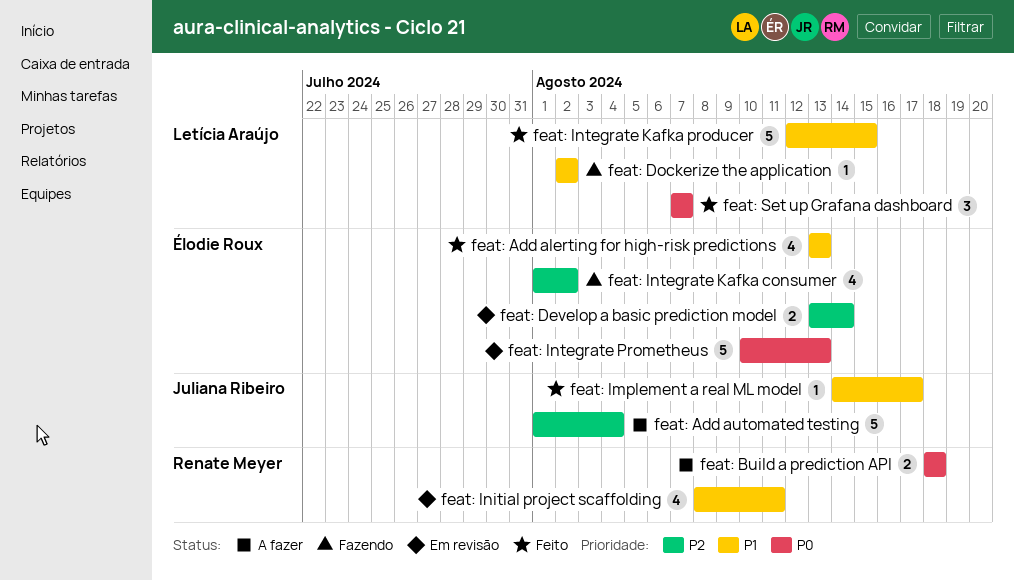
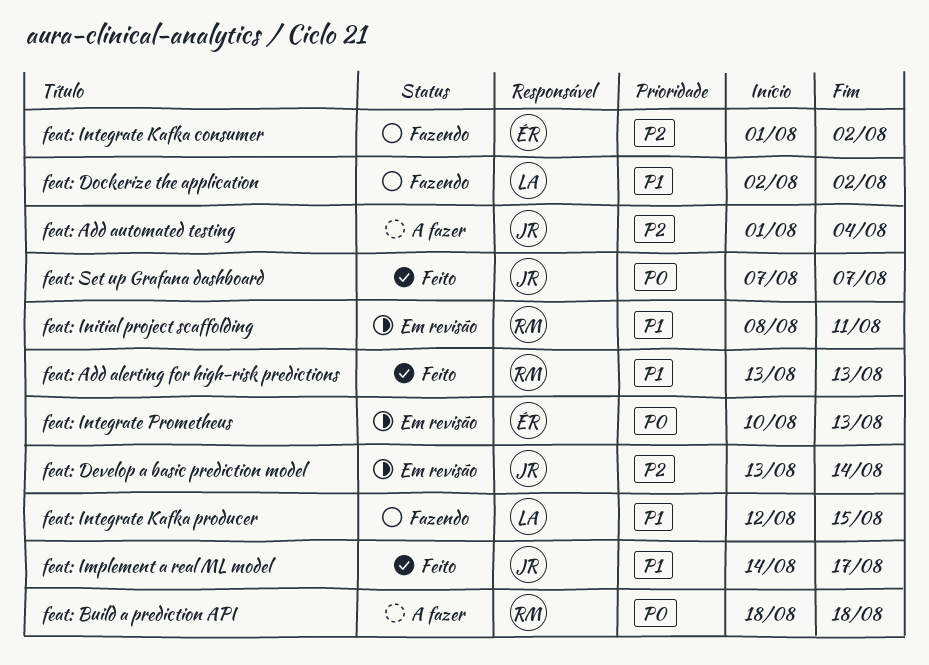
feat: Add alerting for high-risk predictions, owner: Élodie Roux -> Renate Meyer
feat: Develop a basic prediction model, owner: Élodie Roux -> Juliana Ribeiro
feat: Integrate Kafka producer, status: Feito -> Fazendo
feat: Set up Grafana dashboard, owner: Letícia Araújo -> Juliana Ribeiro

